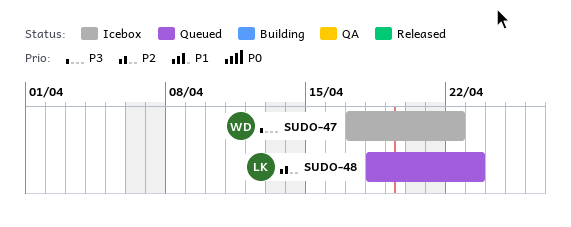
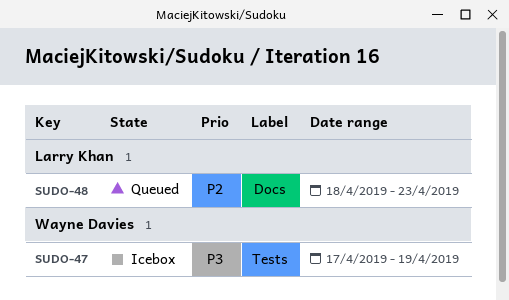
SUDO-47, due: Apr 22 -> Apr 19

